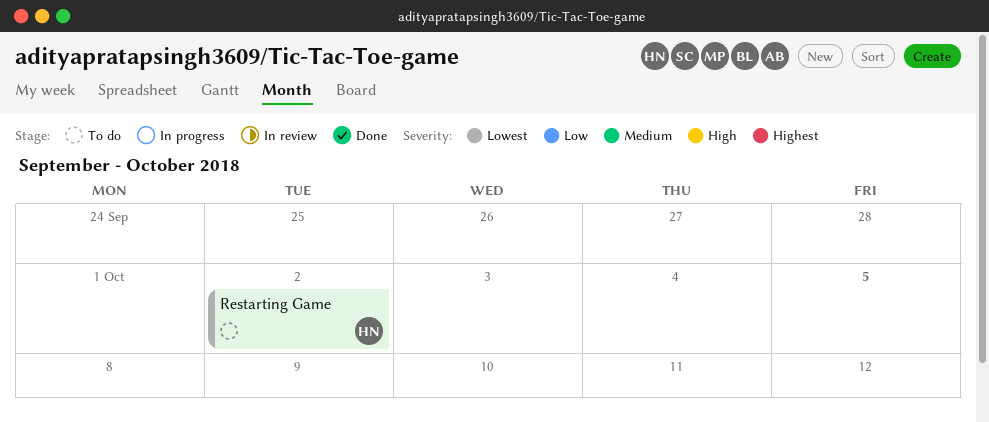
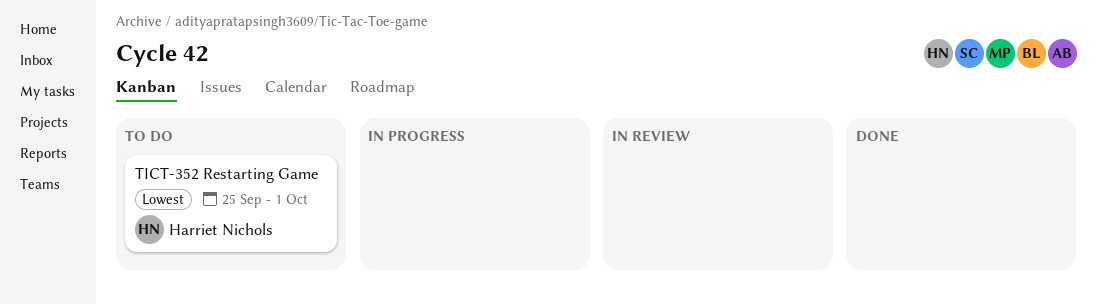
Restarting Game, due: Oct 2 -> Oct 1

